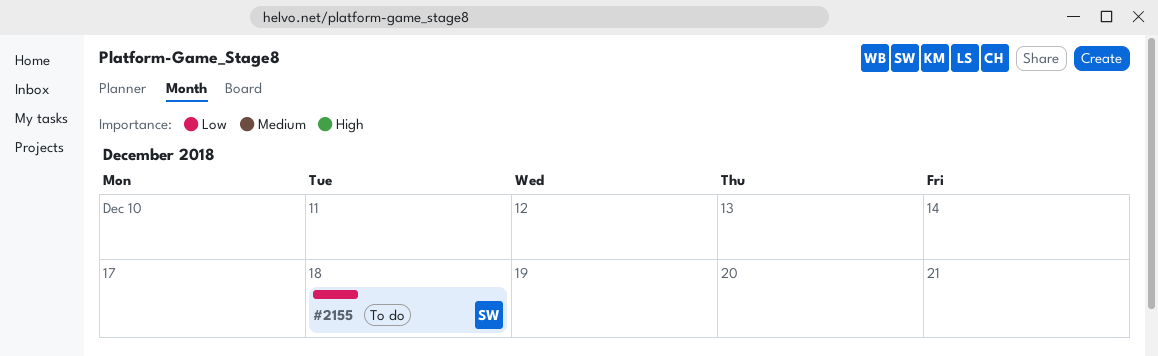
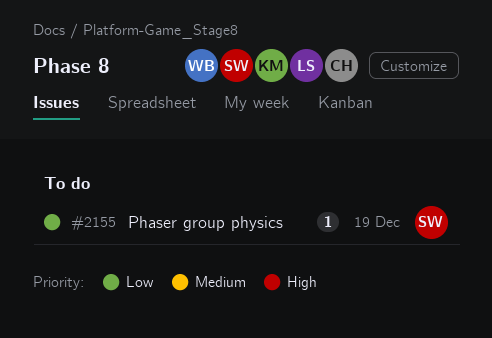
#2155, due: Dec 18 -> Dec 19

